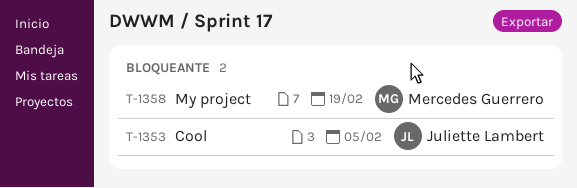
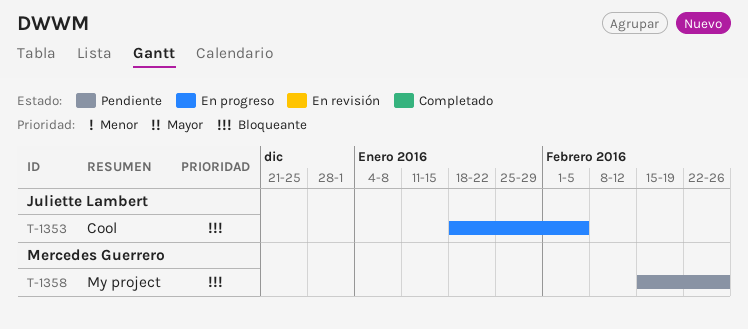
T-1358, due: Feb 19 -> Feb 26

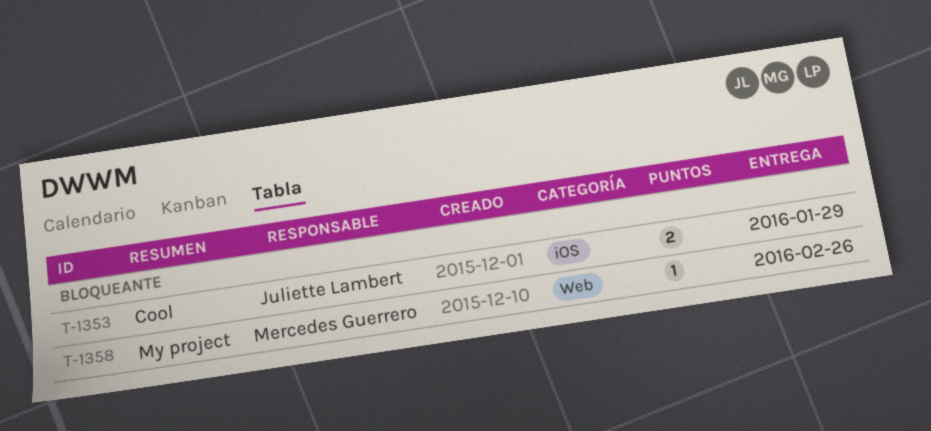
T-1353, due: Feb 5 -> Jan 29

